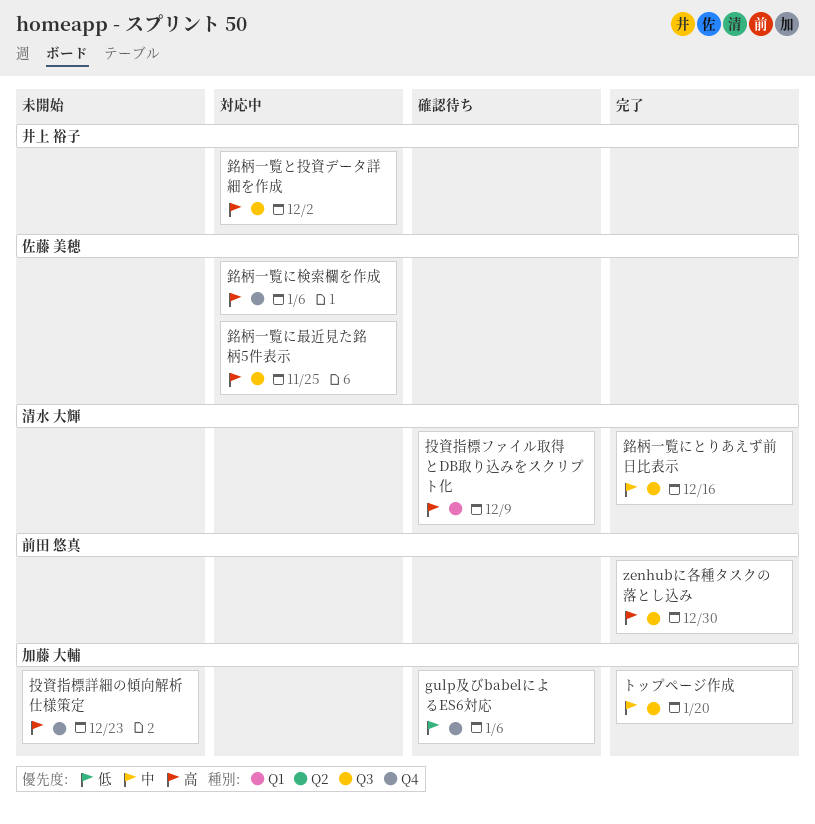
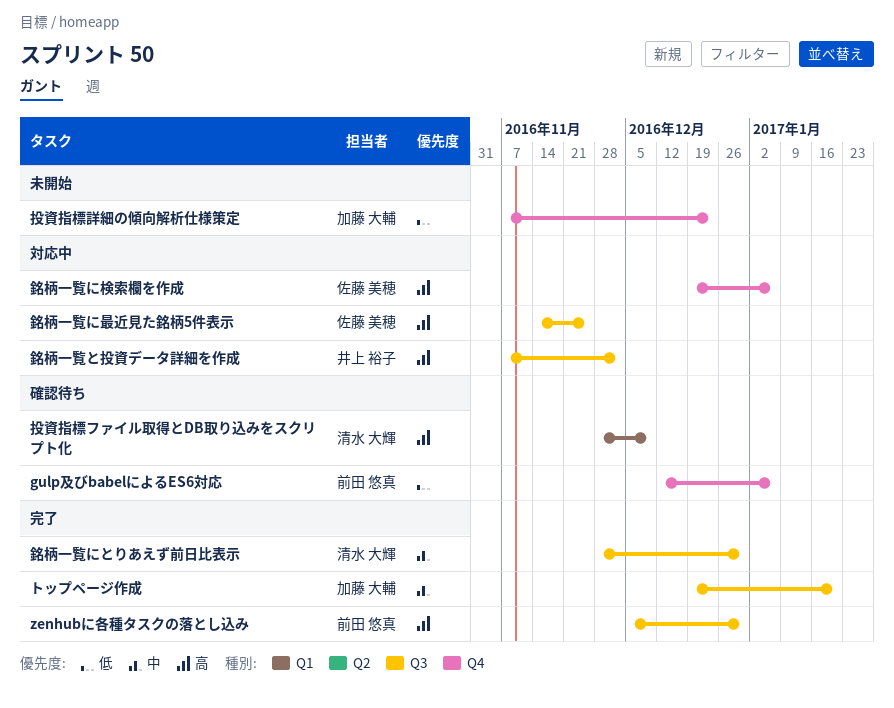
gulp及びbabelによるES6対応, owner: 加藤 大輔 -> 前田 悠真
投資指標詳細の傾向解析仕様策定, priority: 高 -> 低
銘柄一覧にとりあえず前日比表示, due: Dec 16 -> Dec 30

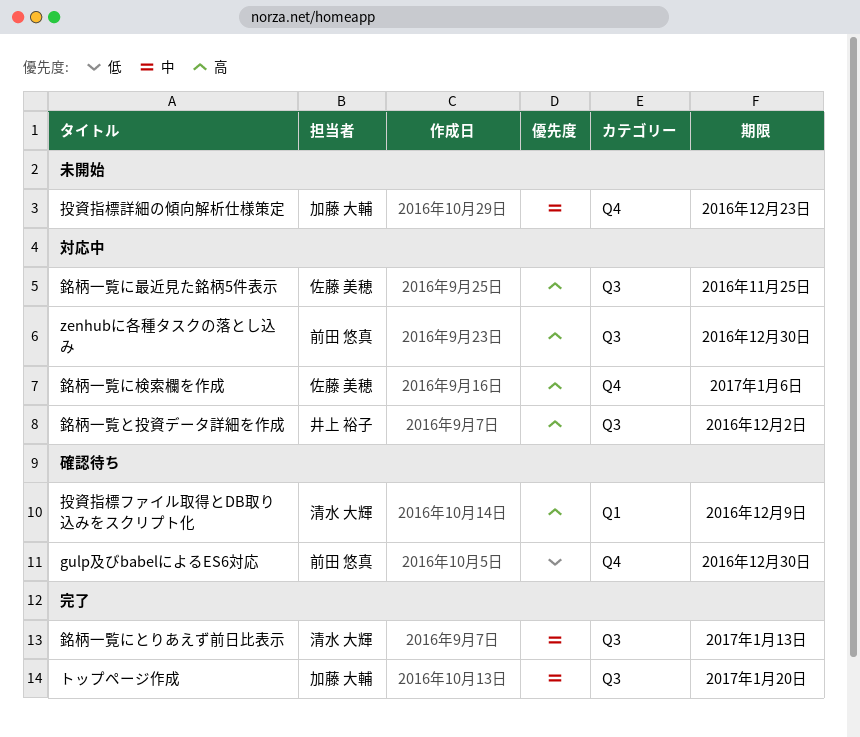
gulp及びbabelによるES6対応, due: Jan 6 -> Dec 30
zenhubに各種タスクの落とし込み, status: 完了 -> 対応中
投資指標詳細の傾向解析仕様策定, priority: 低 -> 中
銘柄一覧にとりあえず前日比表示, due: Dec 30 -> Jan 13

